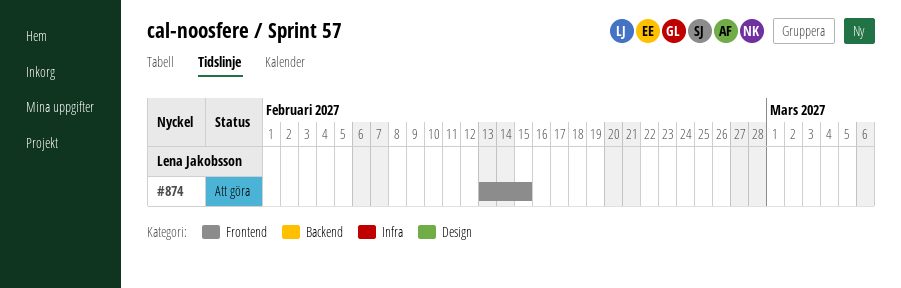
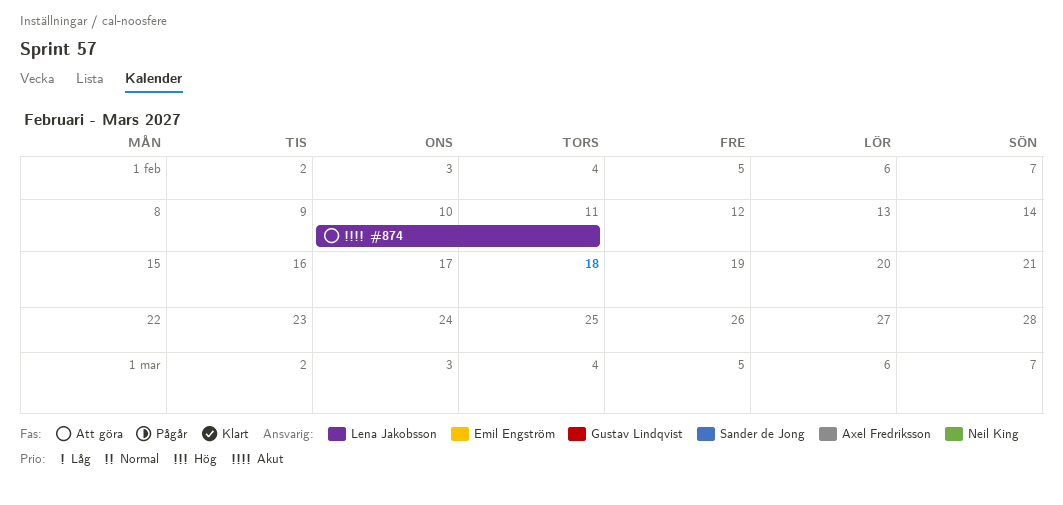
#874, start: Feb 13 -> Feb 10
#874, due: Feb 15 -> Feb 11

